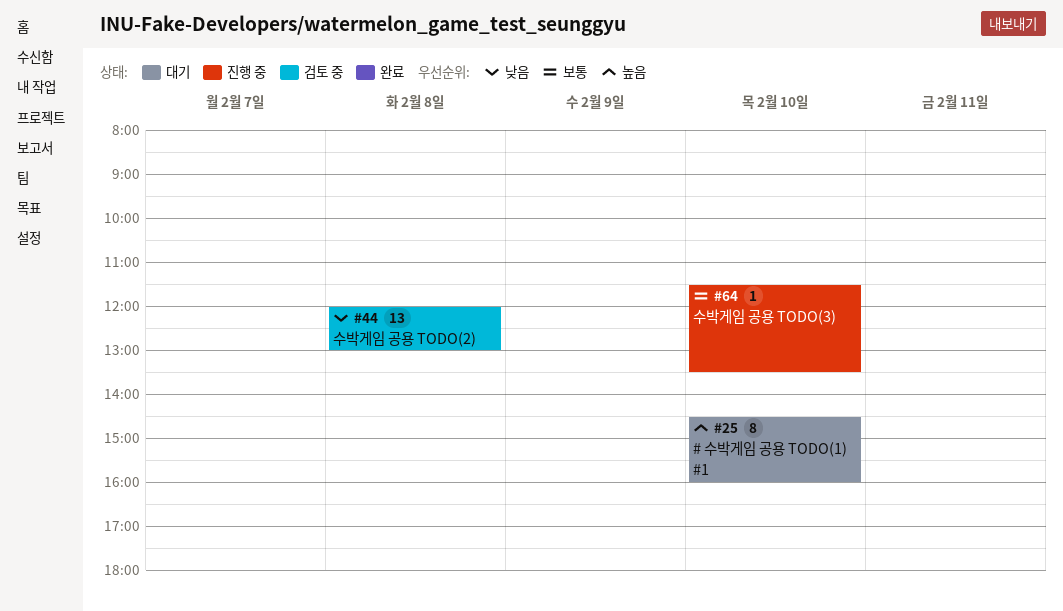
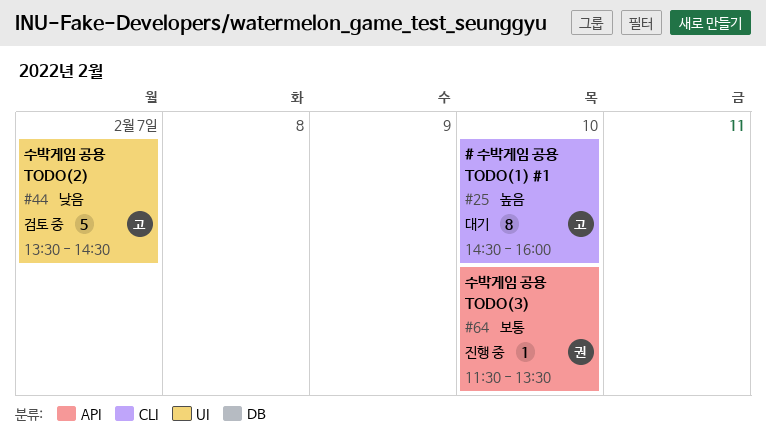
#44, estimate: 13 -> 5
#44, day: Feb 8 -> Feb 7
#44, begins: 12:00 -> 13:30
#44, ends: 13:00 -> 14:30

